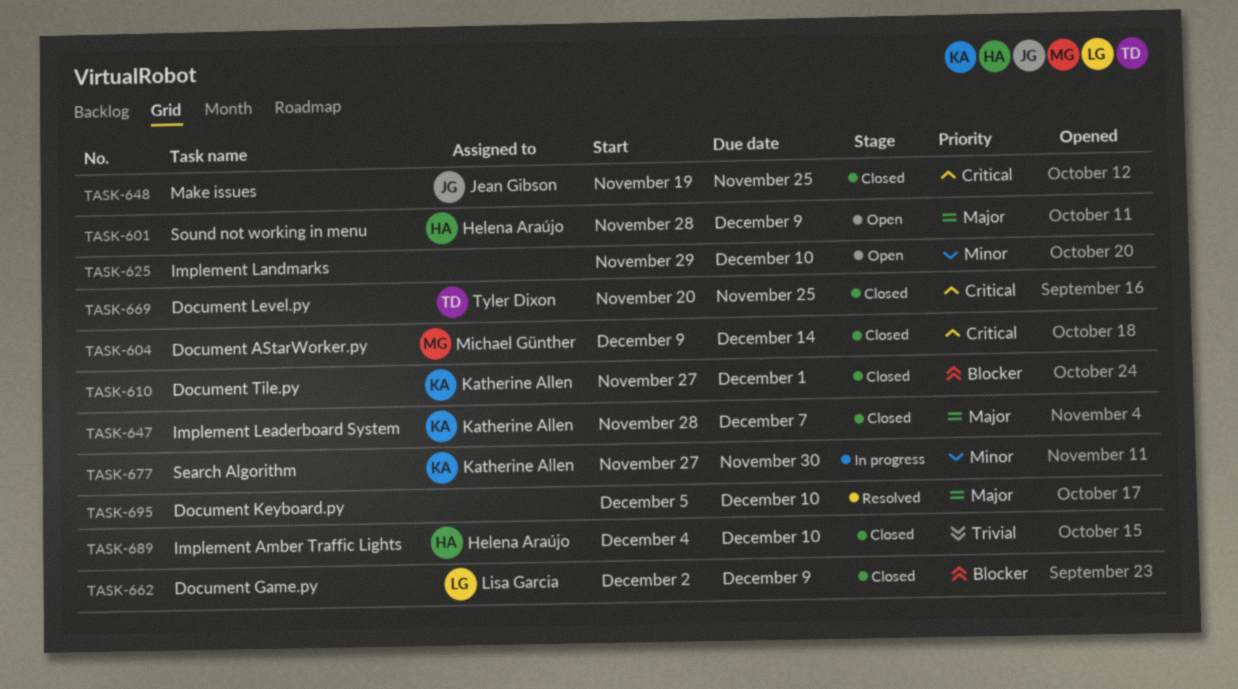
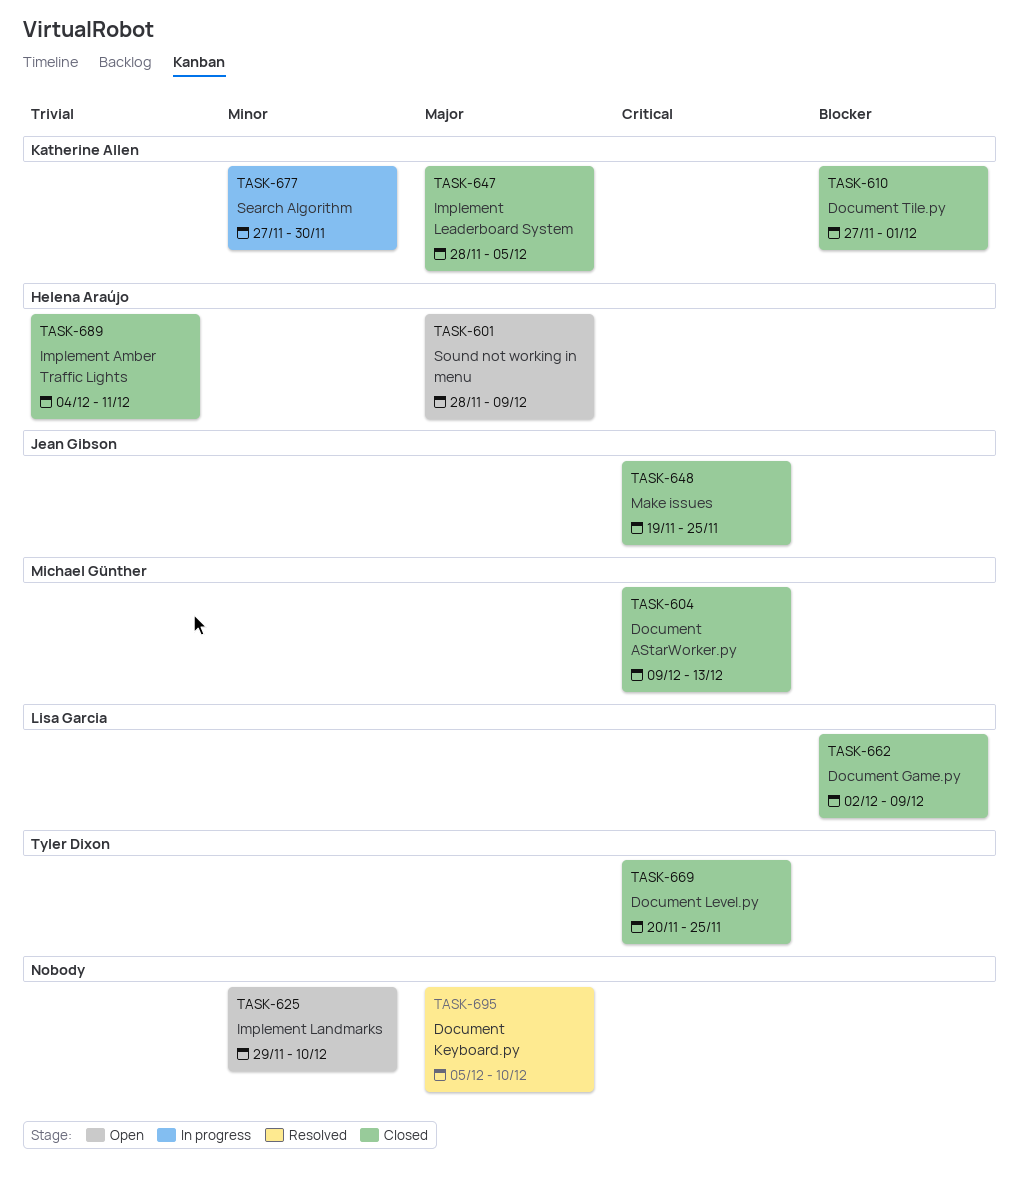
TASK-604, due: Dec 14 -> Dec 13
TASK-647, due: Dec 7 -> Dec 5
TASK-689, due: Dec 10 -> Dec 11

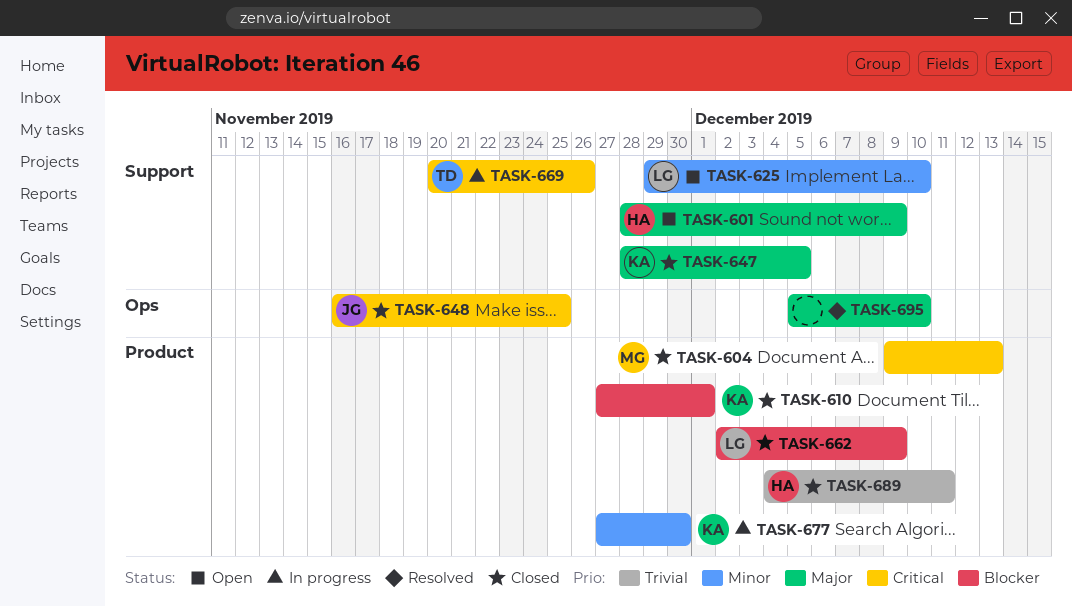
TASK-625, owner: none -> Lisa Garcia
TASK-648, start: Nov 19 -> Nov 16
TASK-669, status: Closed -> In progress
TASK-669, due: Nov 25 -> Nov 26

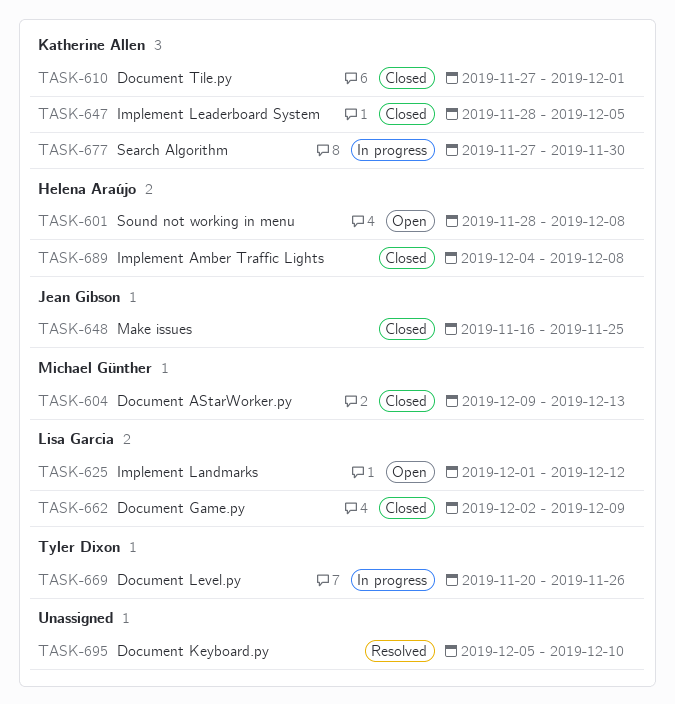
TASK-601, due: Dec 9 -> Dec 8
TASK-625, start: Nov 29 -> Dec 1
TASK-625, due: Dec 10 -> Dec 12
TASK-689, due: Dec 11 -> Dec 8

